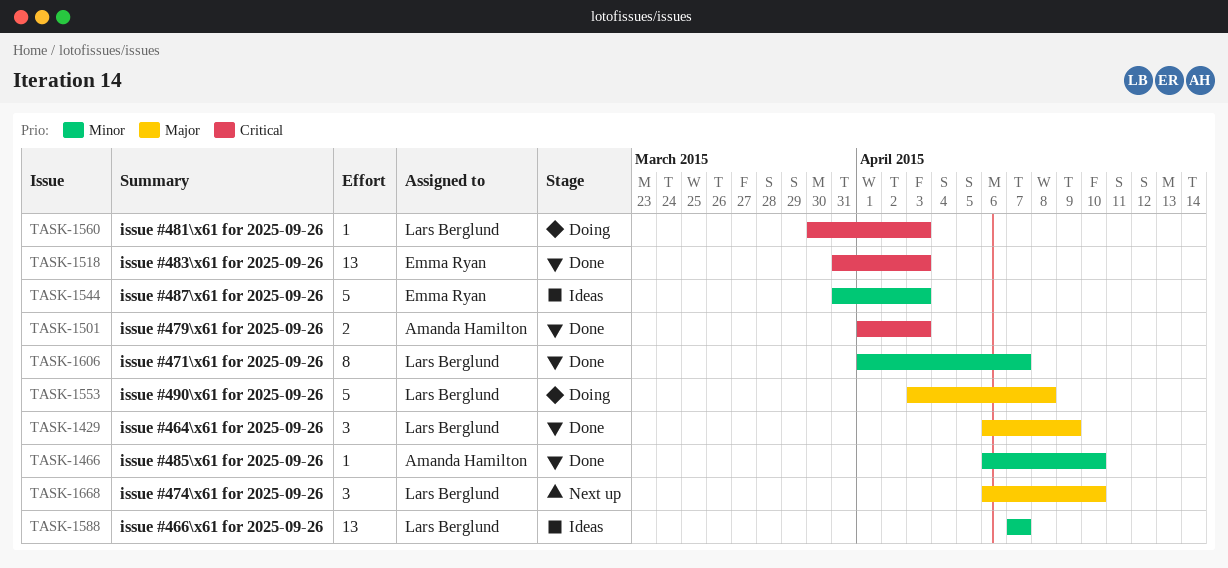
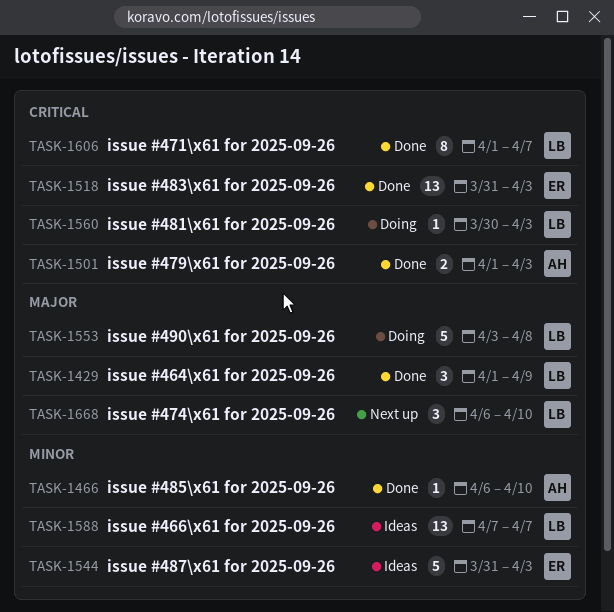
TASK-1429, start: Apr 6 -> Apr 1
TASK-1606, priority: Minor -> Critical

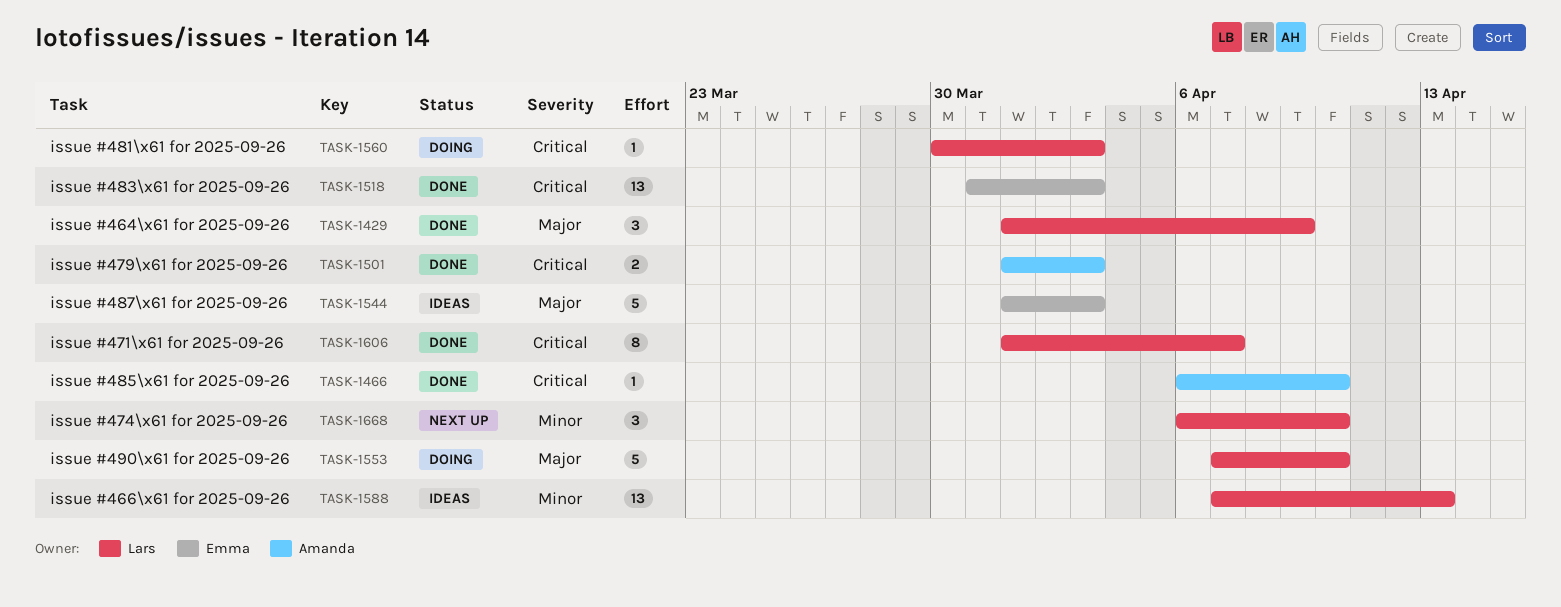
TASK-1466, priority: Minor -> Critical
TASK-1544, priority: Minor -> Major
TASK-1544, start: Mar 31 -> Apr 1
TASK-1553, start: Apr 3 -> Apr 7
TASK-1553, due: Apr 8 -> Apr 10
TASK-1588, due: Apr 7 -> Apr 13
TASK-1668, priority: Major -> Minor

